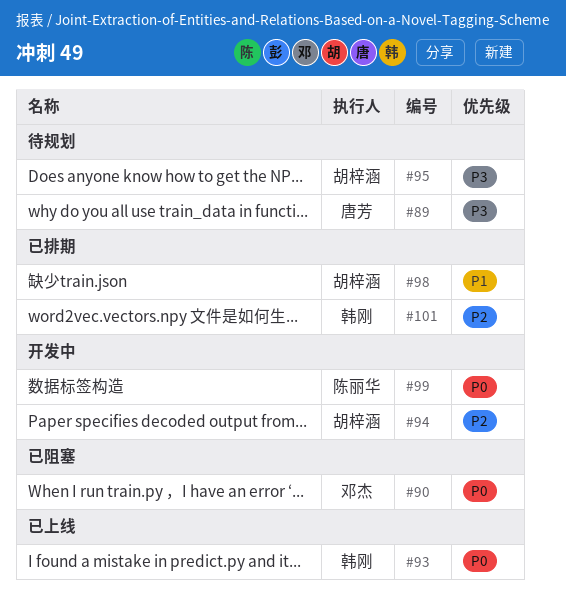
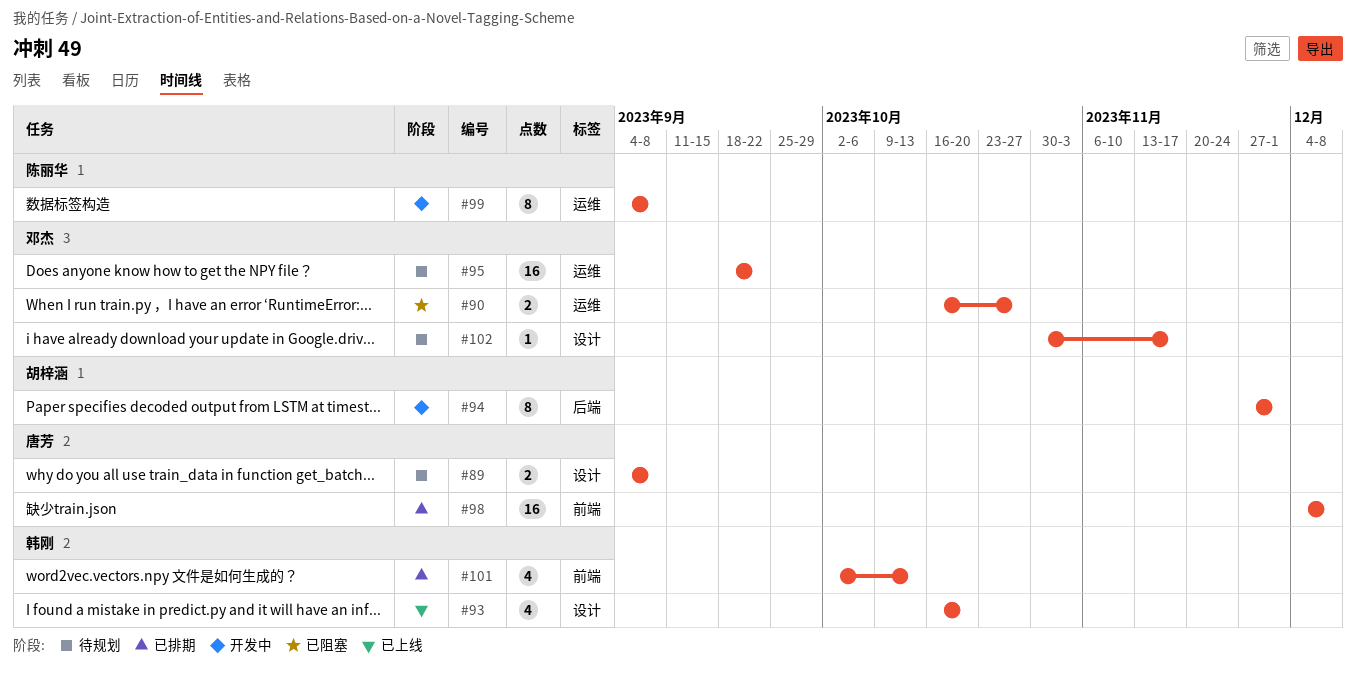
#95, owner: 胡梓涵 -> 邓杰
#98, owner: 胡梓涵 -> 唐芳
#102: none -> present

